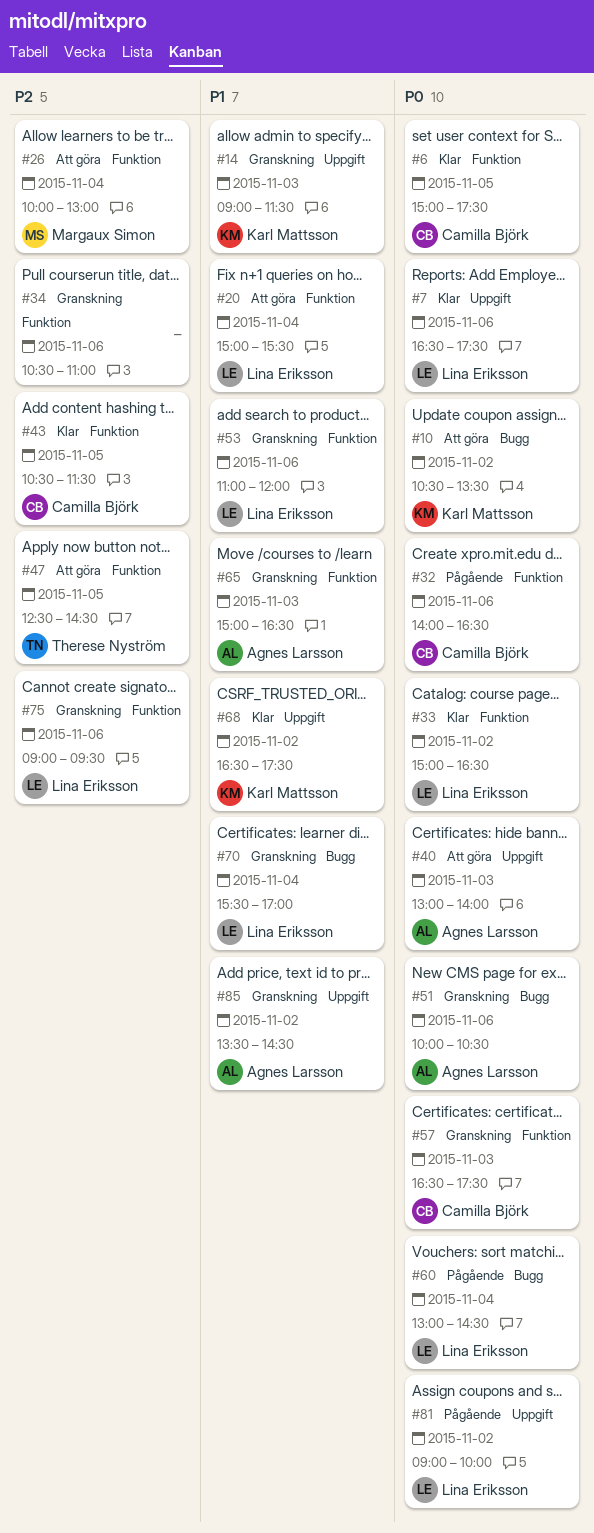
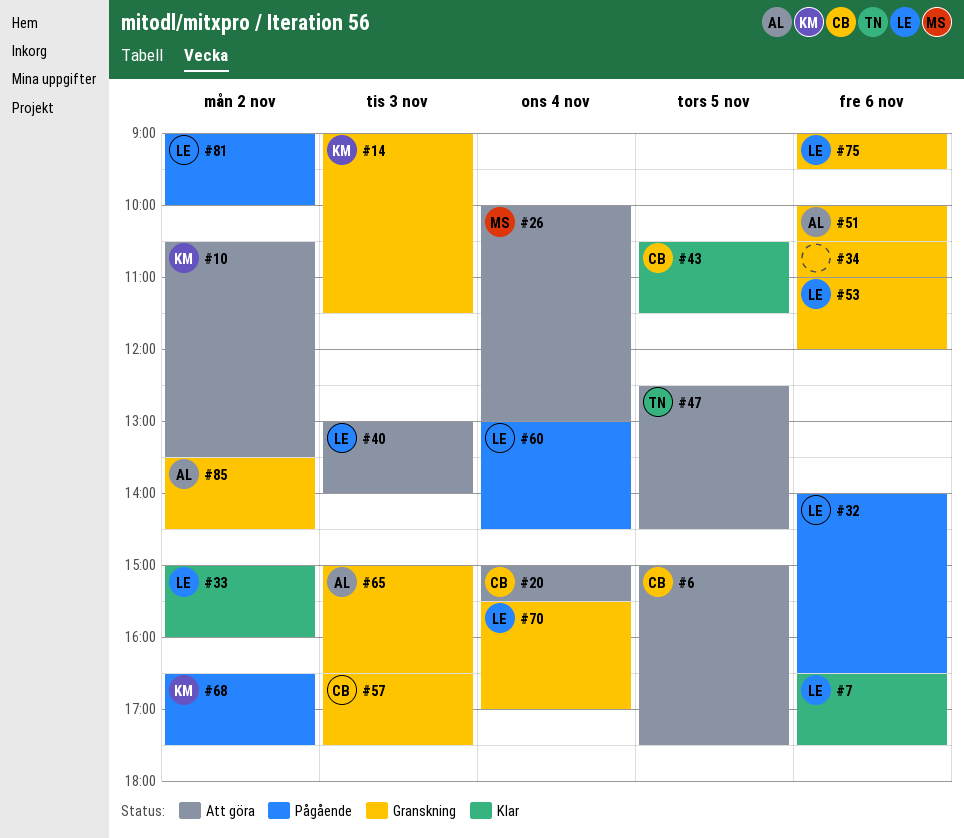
#6, status: Klar -> Att göra
#20, owner: Lina Eriksson -> Camilla Björk
#32, owner: Camilla Björk -> Lina Eriksson
#33, ends: 16:30 -> 16:00
#40, owner: Agnes Larsson -> Lina Eriksson
#68, status: Klar -> Pågående

